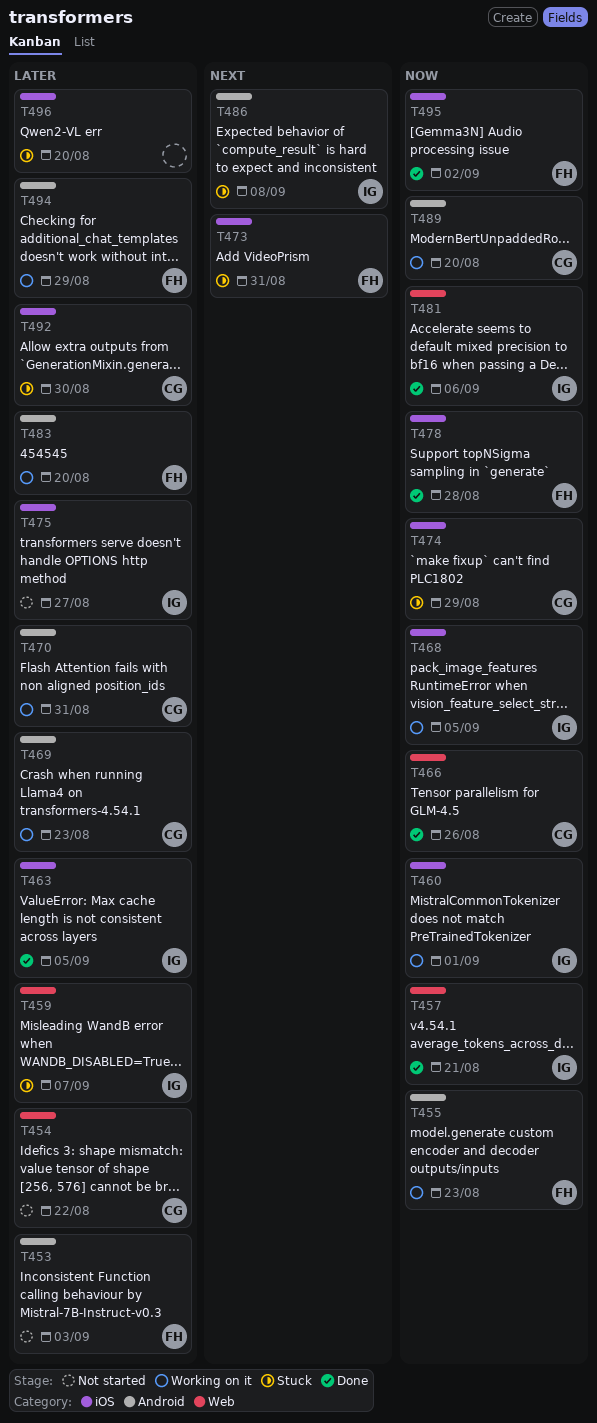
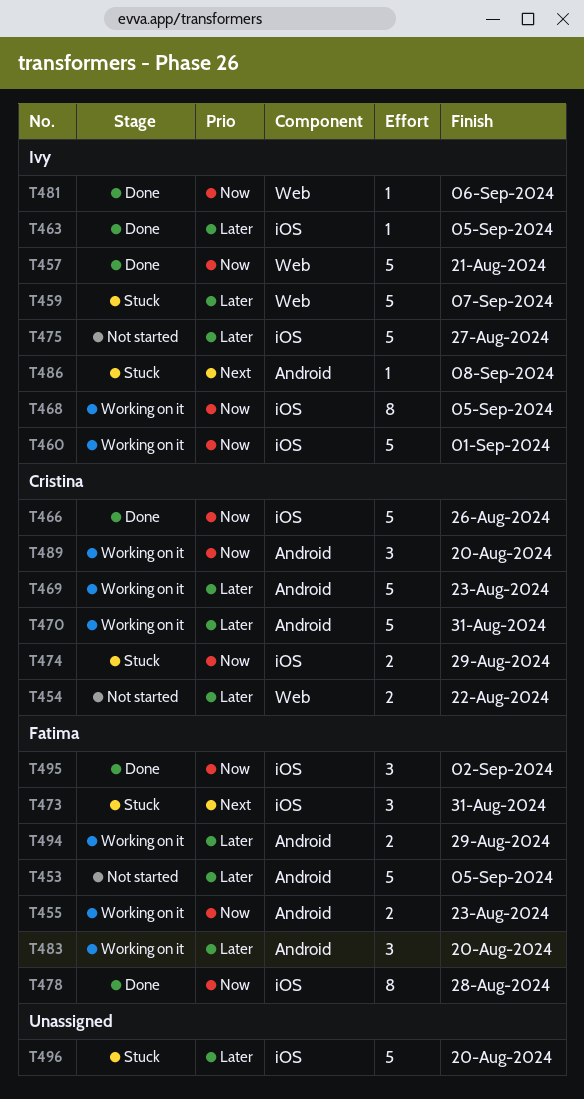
T453, due: Sep 3 -> Sep 5
T466, label: Web -> iOS
T492: present -> none

